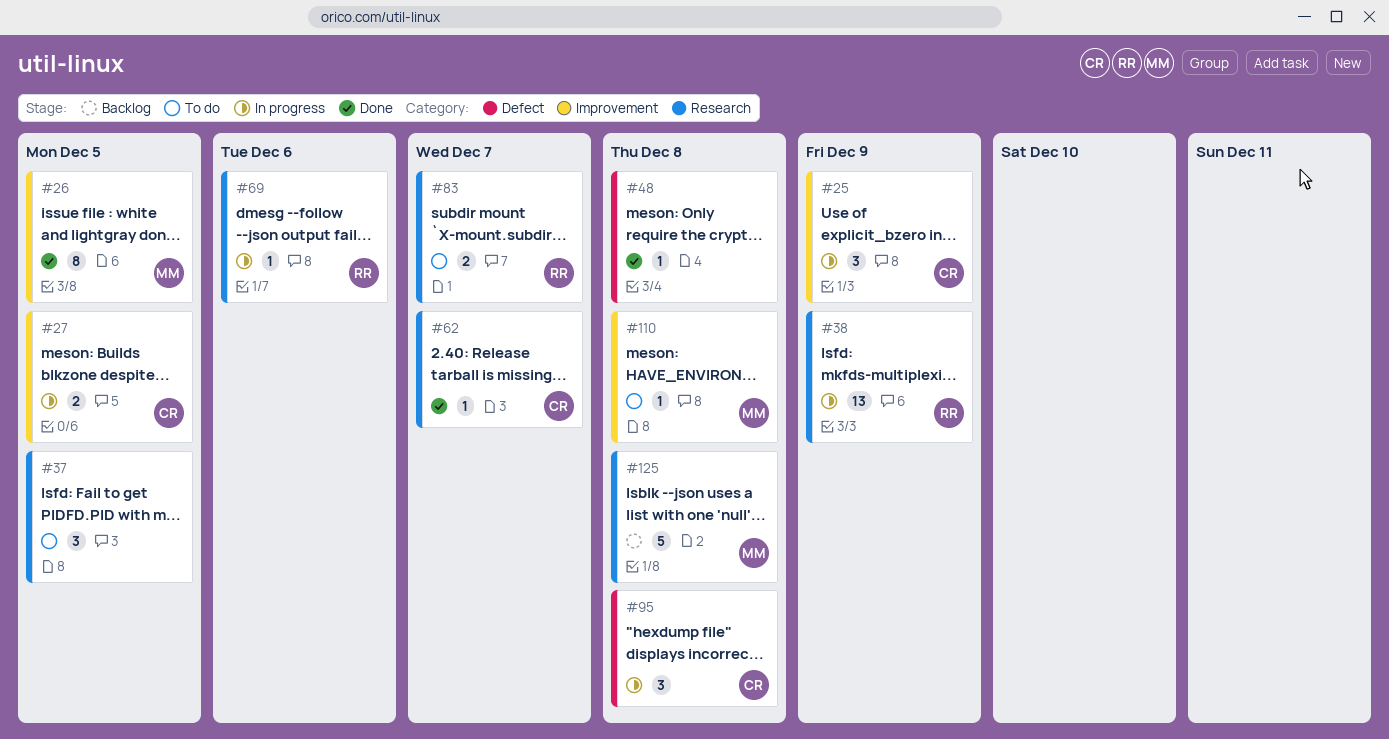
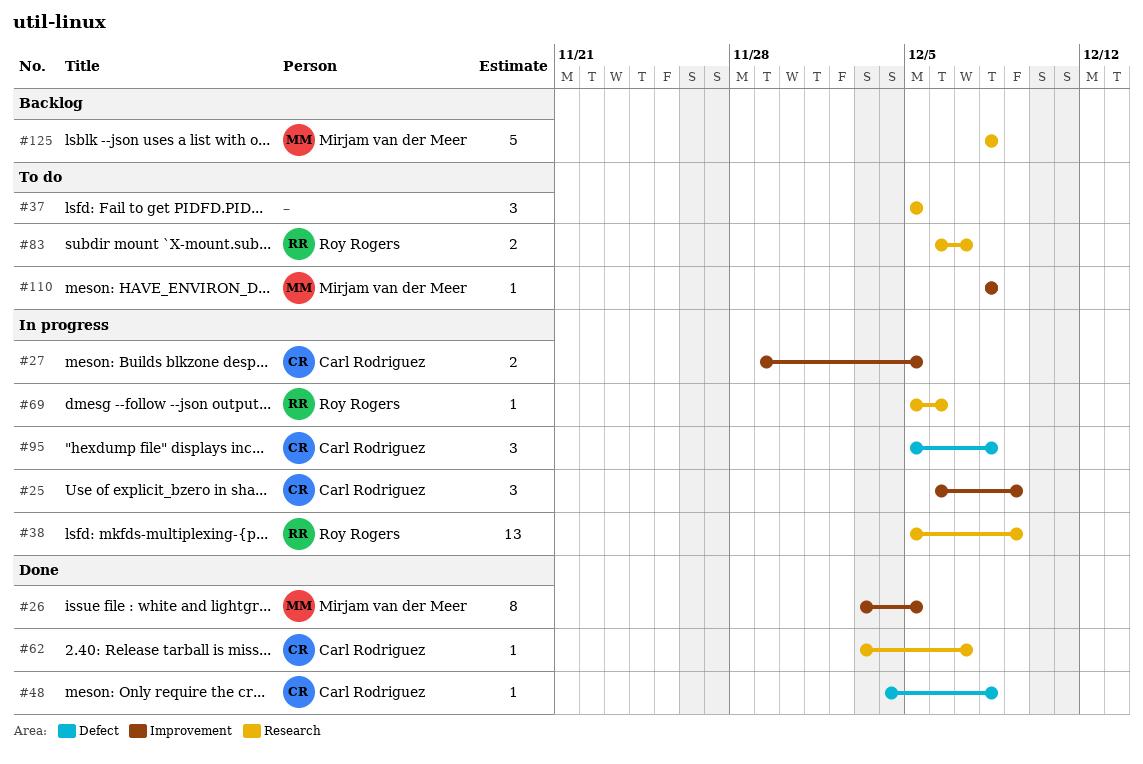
#48, owner: none -> Carl Rodriguez

